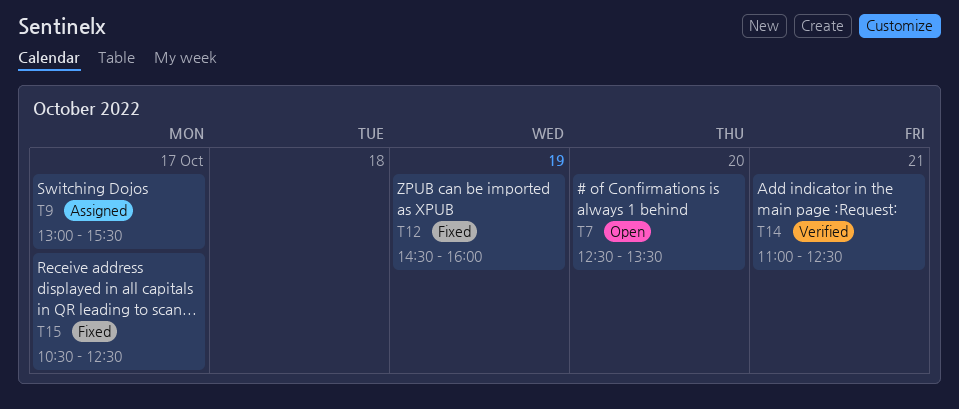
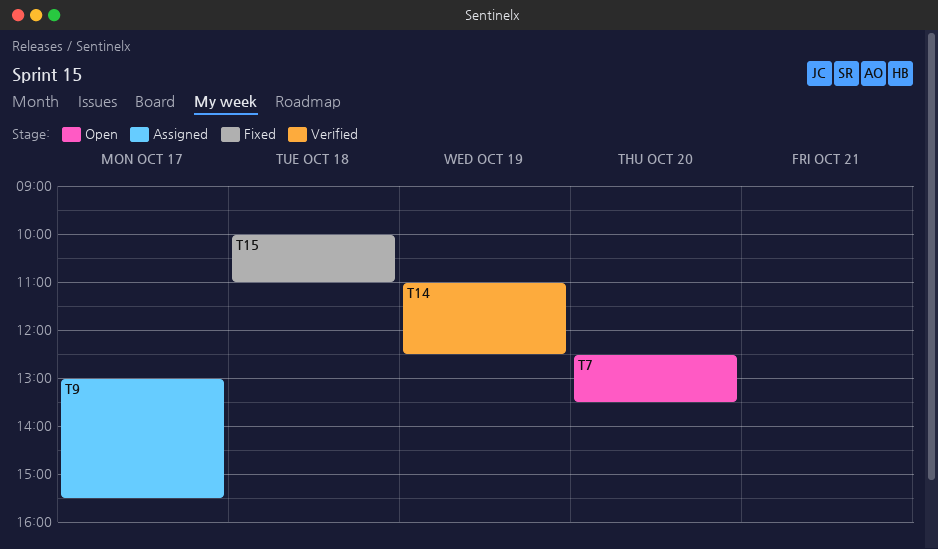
T12: present -> none
T14, day: Oct 21 -> Oct 19
T15, day: Oct 17 -> Oct 18
T15, begins: 10:30 -> 10:00
T15, ends: 12:30 -> 11:00

